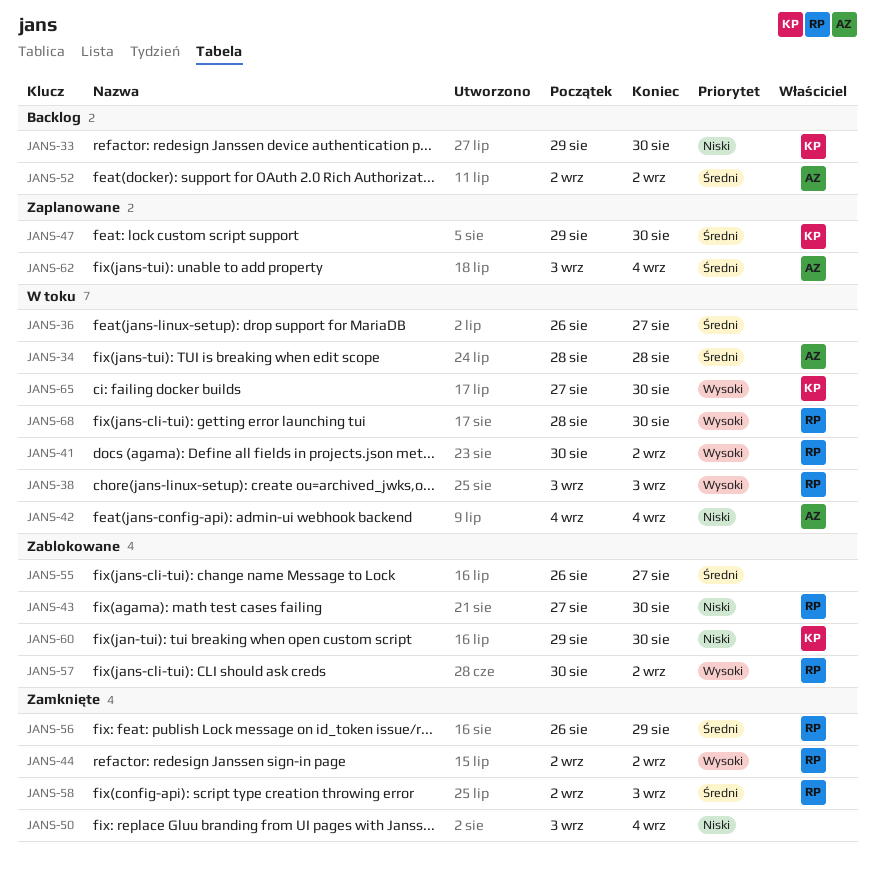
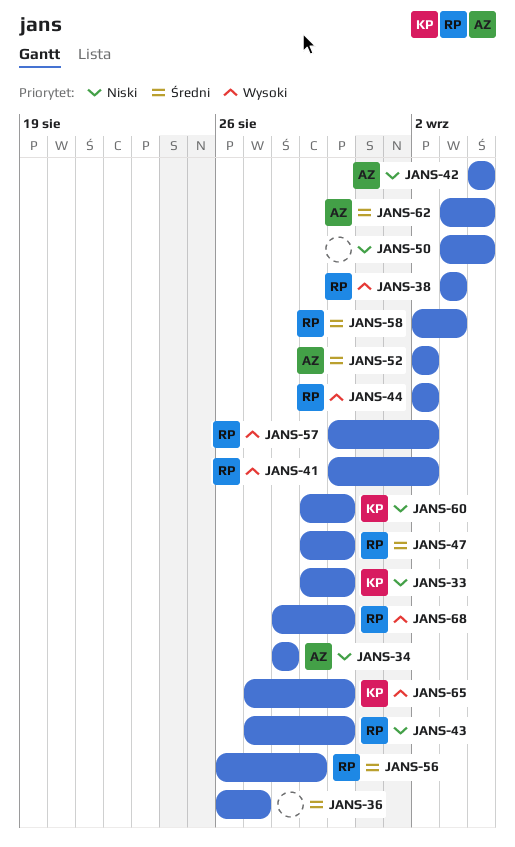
JANS-34, priority: Średni -> Niski
JANS-47, owner: KP -> RP
JANS-55: present -> none

